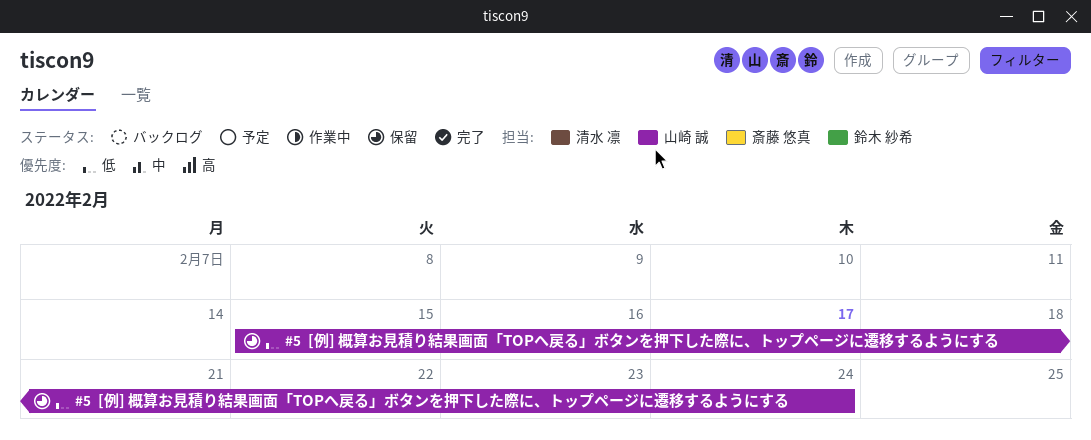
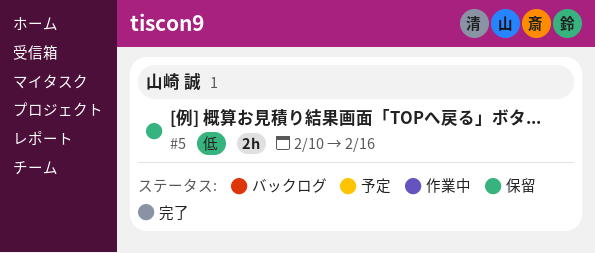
#5, start: Feb 15 -> Feb 10
#5, due: Feb 24 -> Feb 16

